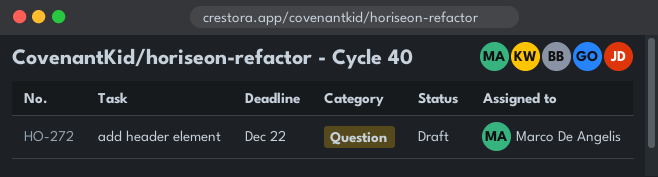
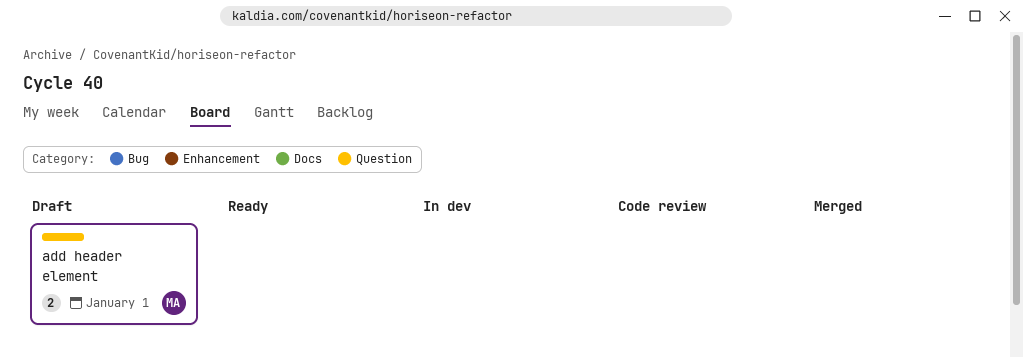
add header element, due: Dec 22 -> Jan 1

